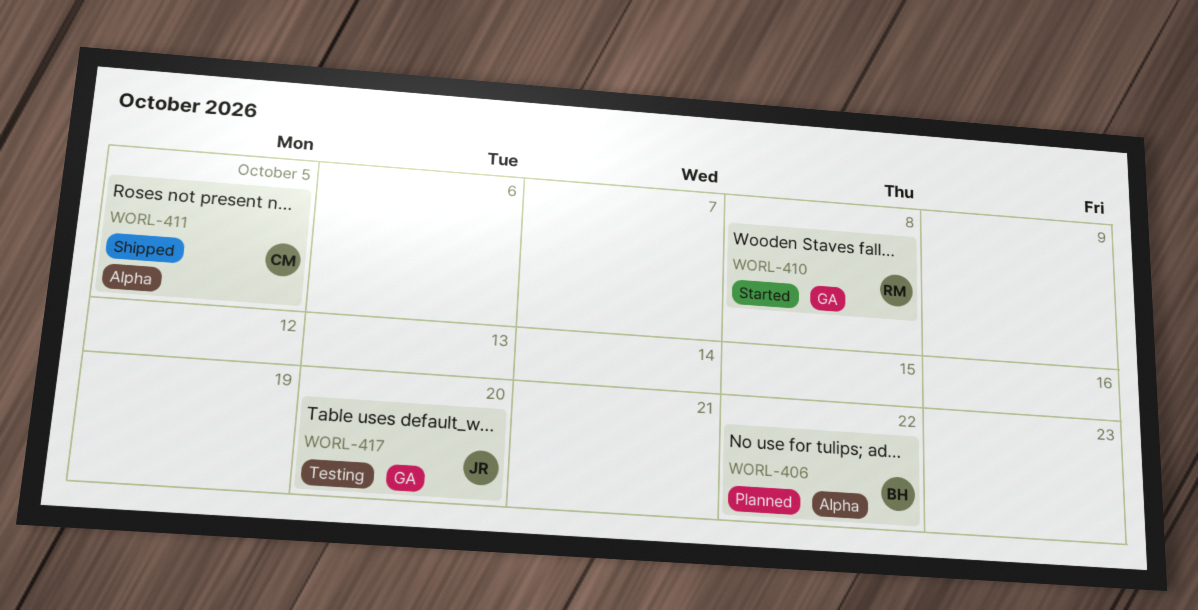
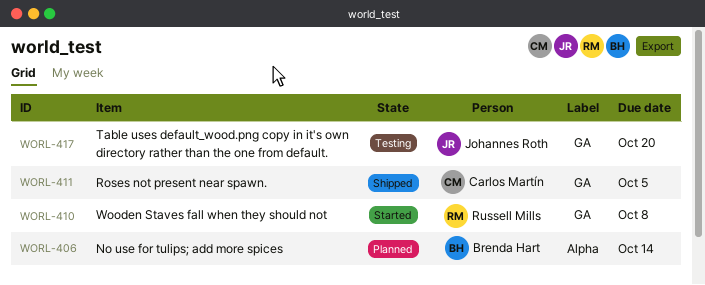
WORL-406, due: Oct 22 -> Oct 14
WORL-411, label: Alpha -> GA

